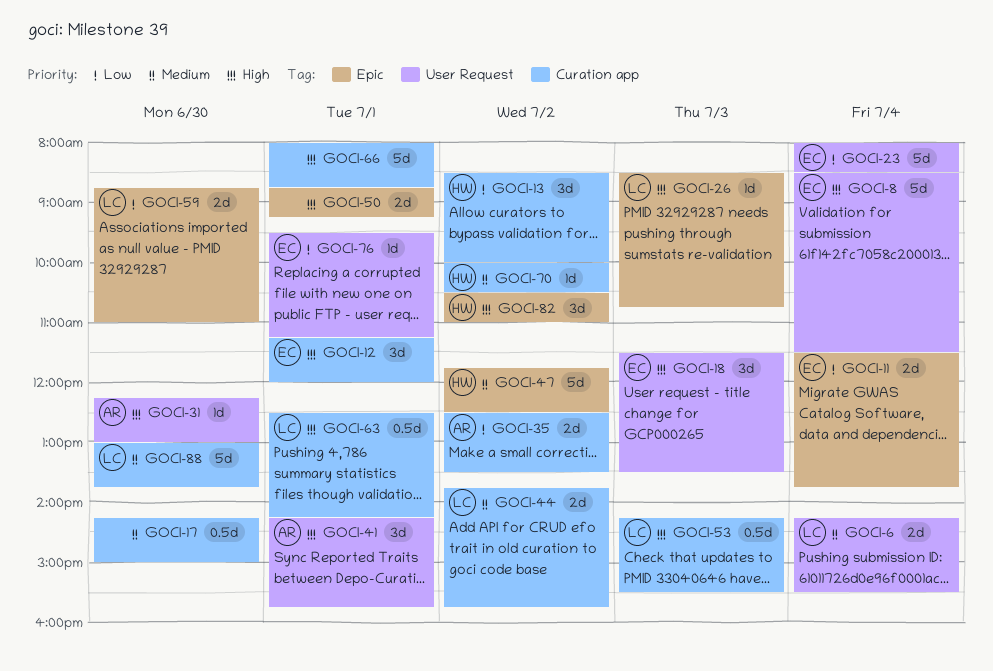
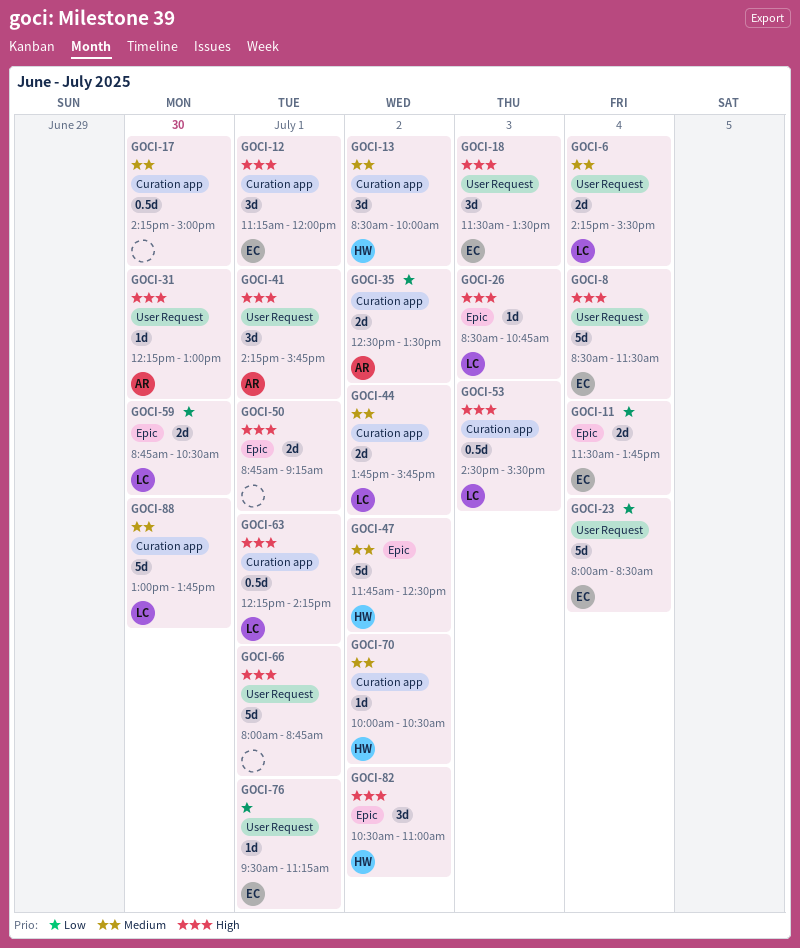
GOCI-13, priority: Low -> Medium
GOCI-53, begins: 14:15 -> 14:30
GOCI-59, ends: 11:00 -> 10:30
GOCI-63, begins: 12:30 -> 12:15
GOCI-66, label: Curation app -> User Request

